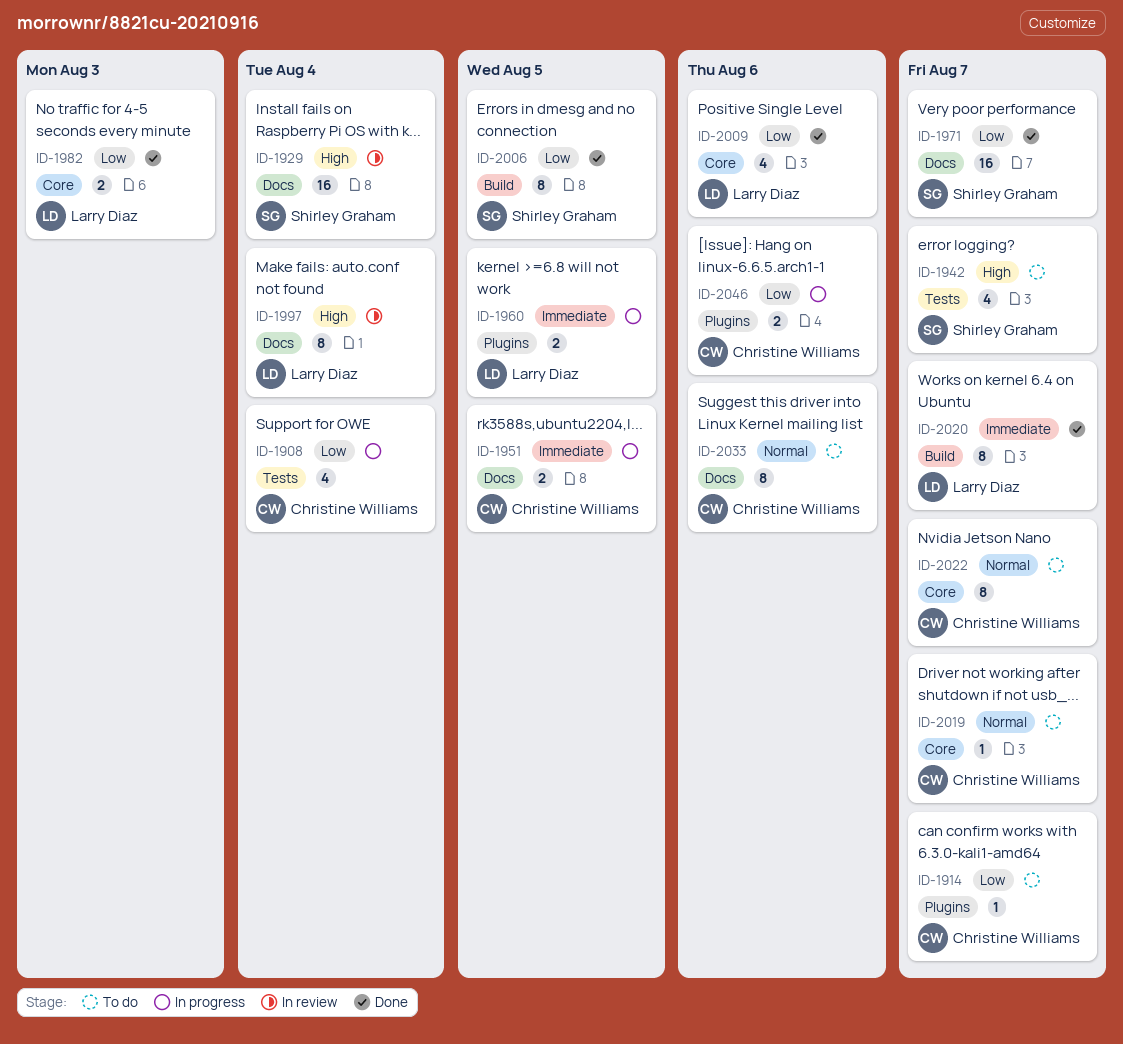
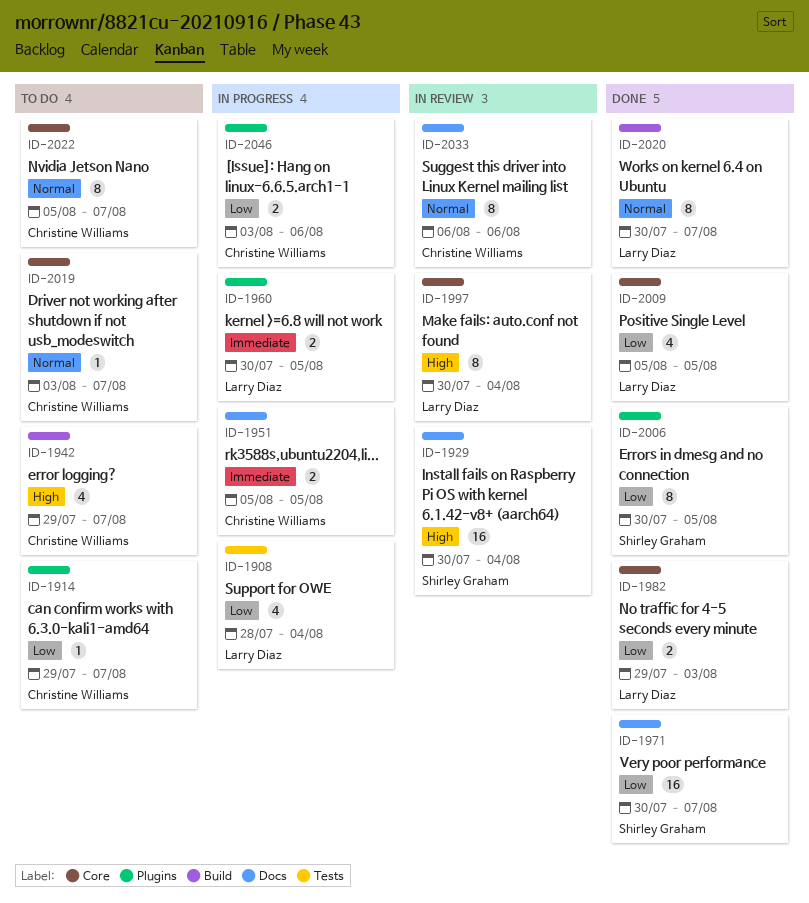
ID-1908, owner: Christine Williams -> Larry Diaz
ID-1942, owner: Shirley Graham -> Christine Williams
ID-1942, label: Tests -> Build
ID-1997, label: Docs -> Core
ID-2006, label: Build -> Plugins
ID-2009, due: Aug 6 -> Aug 5
ID-2020, priority: Immediate -> Normal
ID-2033, status: To do -> In review

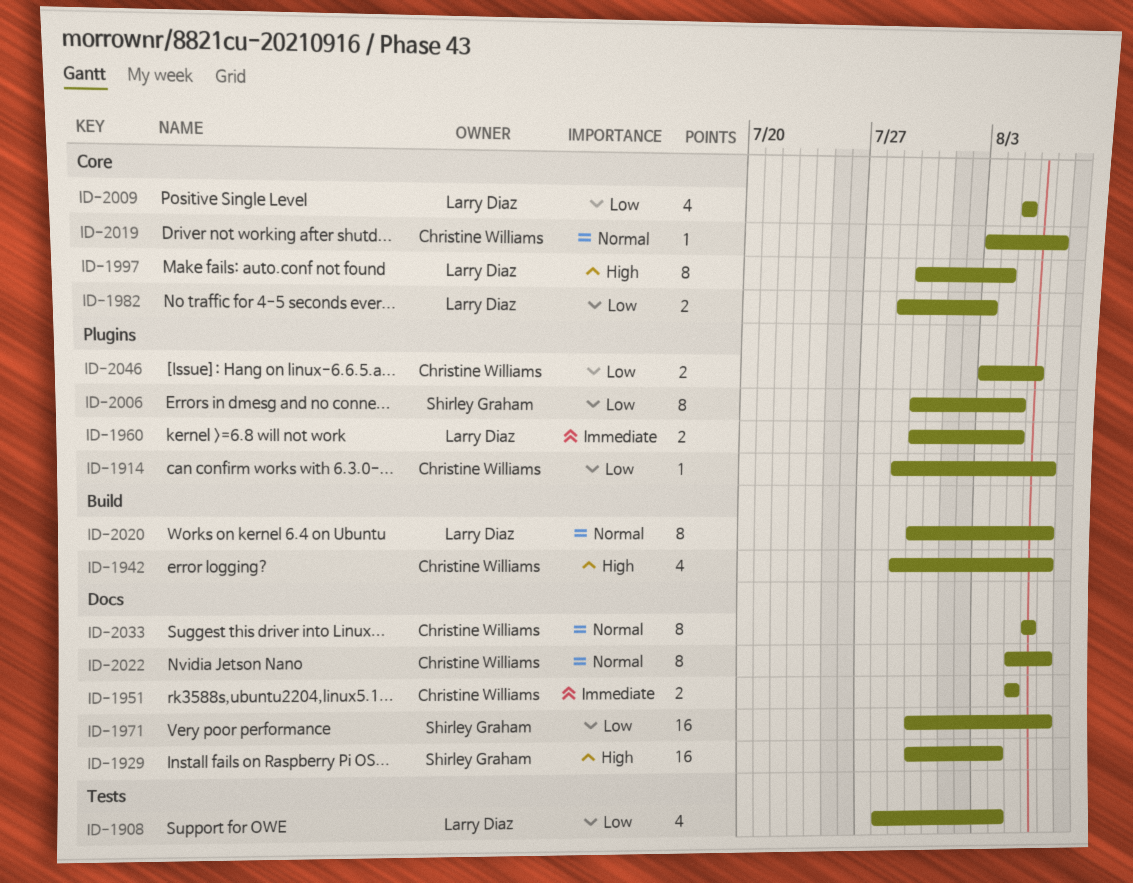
ID-2022, label: Core -> Docs

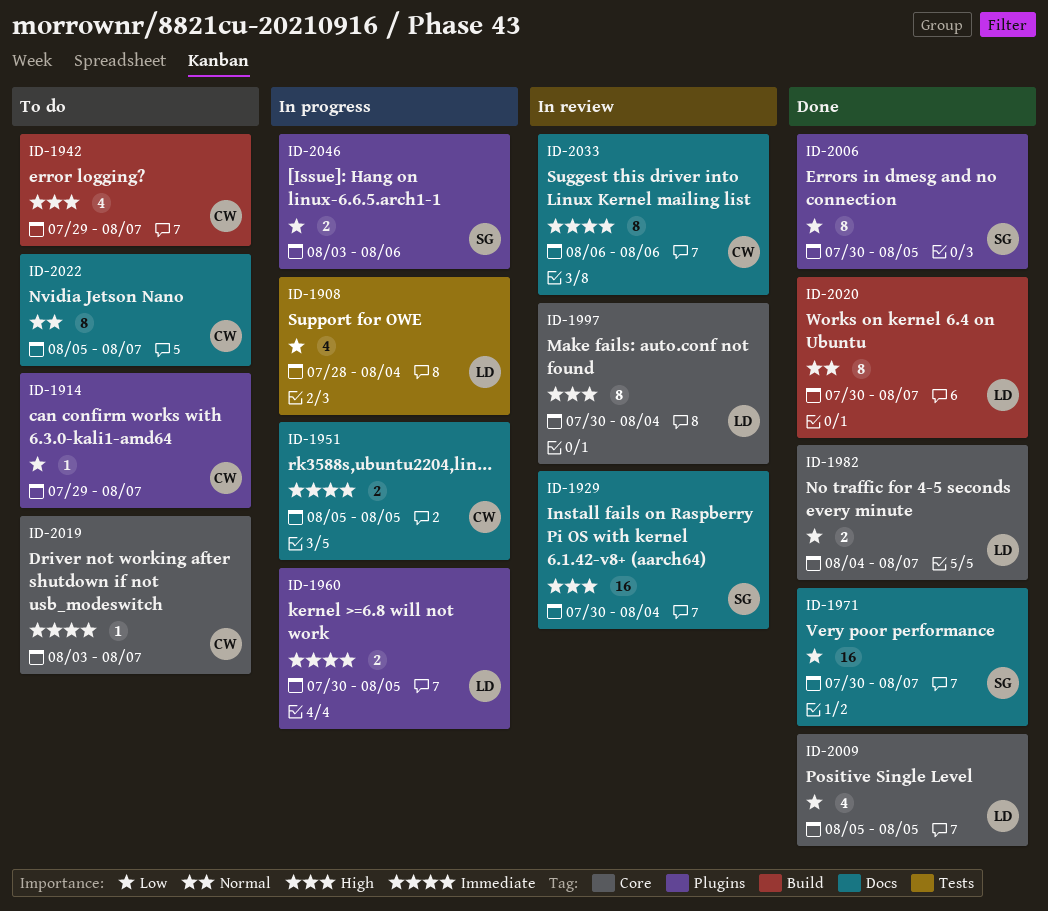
ID-1982, start: Jul 29 -> Aug 4
ID-1982, due: Aug 3 -> Aug 7
ID-2019, priority: Normal -> Immediate
ID-2033, priority: Normal -> Immediate
ID-2046, owner: Christine Williams -> Shirley Graham

